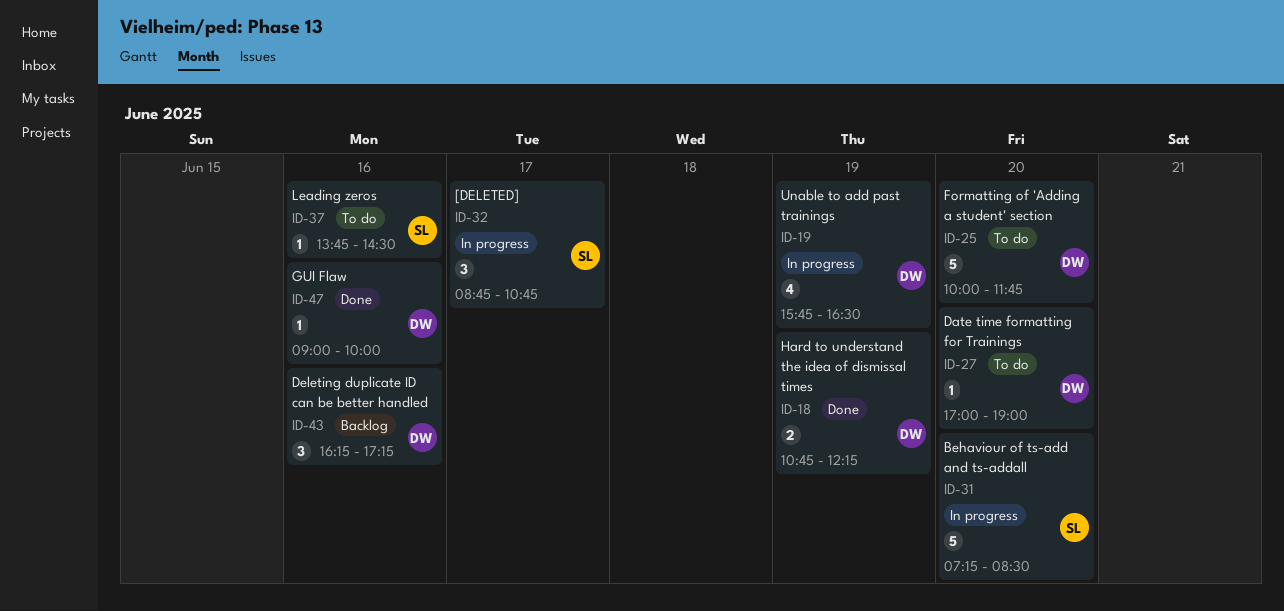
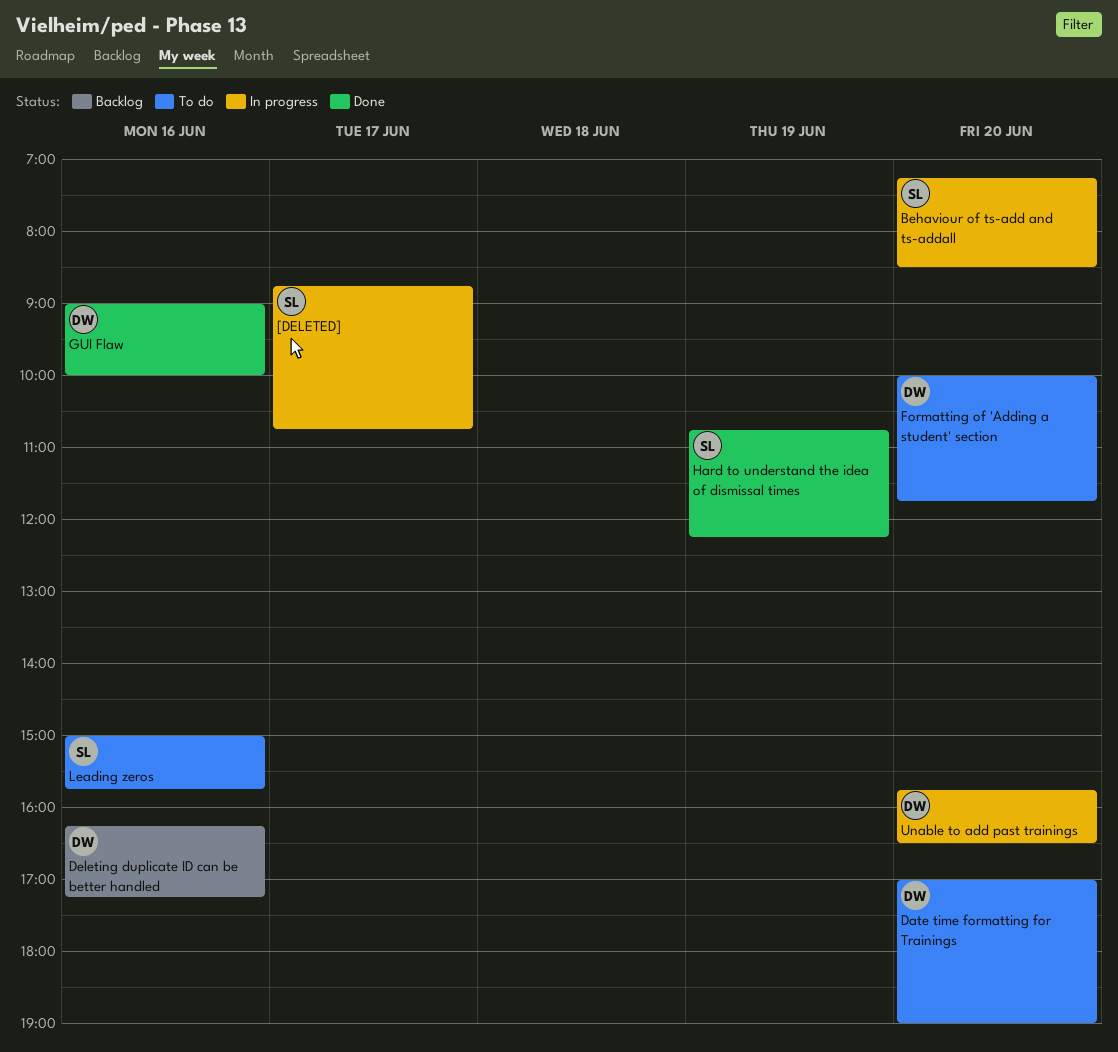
Hard to understand the idea of dismissal times, owner: DW -> SL
Leading zeros, begins: 13:45 -> 15:00
Leading zeros, ends: 14:30 -> 15:45
Unable to add past trainings, day: Jun 19 -> Jun 20

